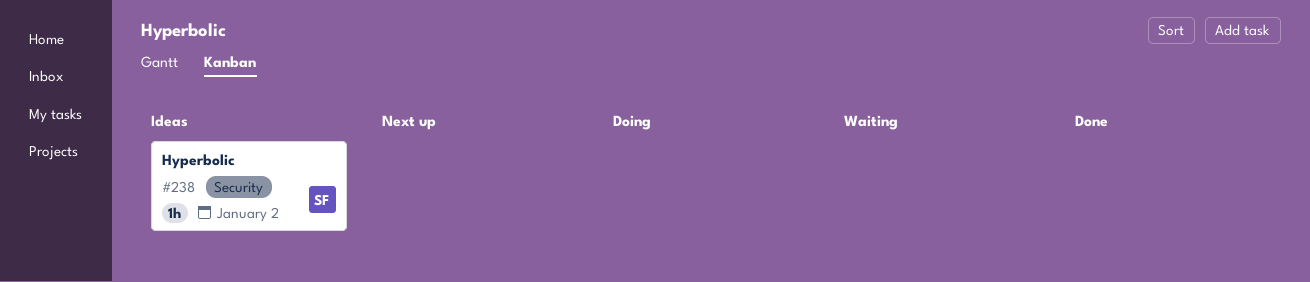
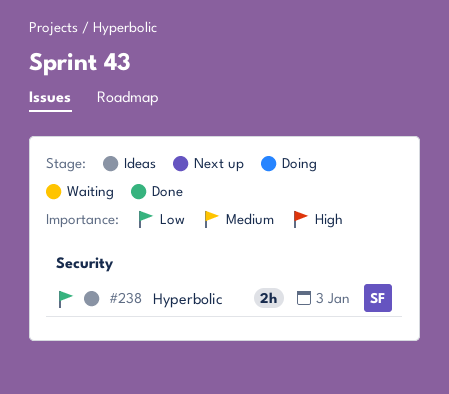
#238, estimate: 1h -> 2h
#238, due: Jan 2 -> Jan 3

